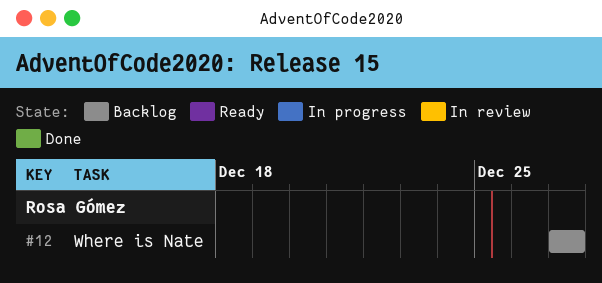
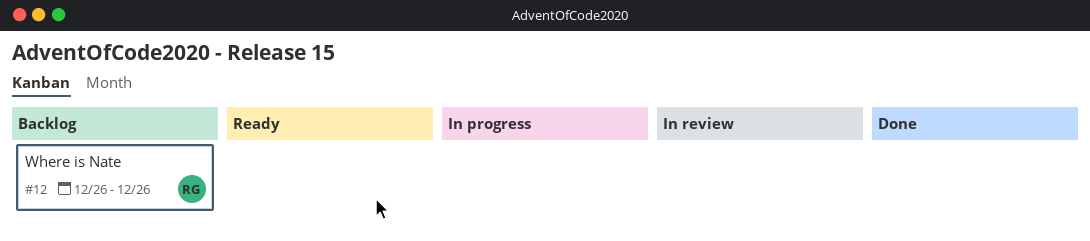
#12, start: Dec 27 -> Dec 26
#12, due: Dec 27 -> Dec 26

